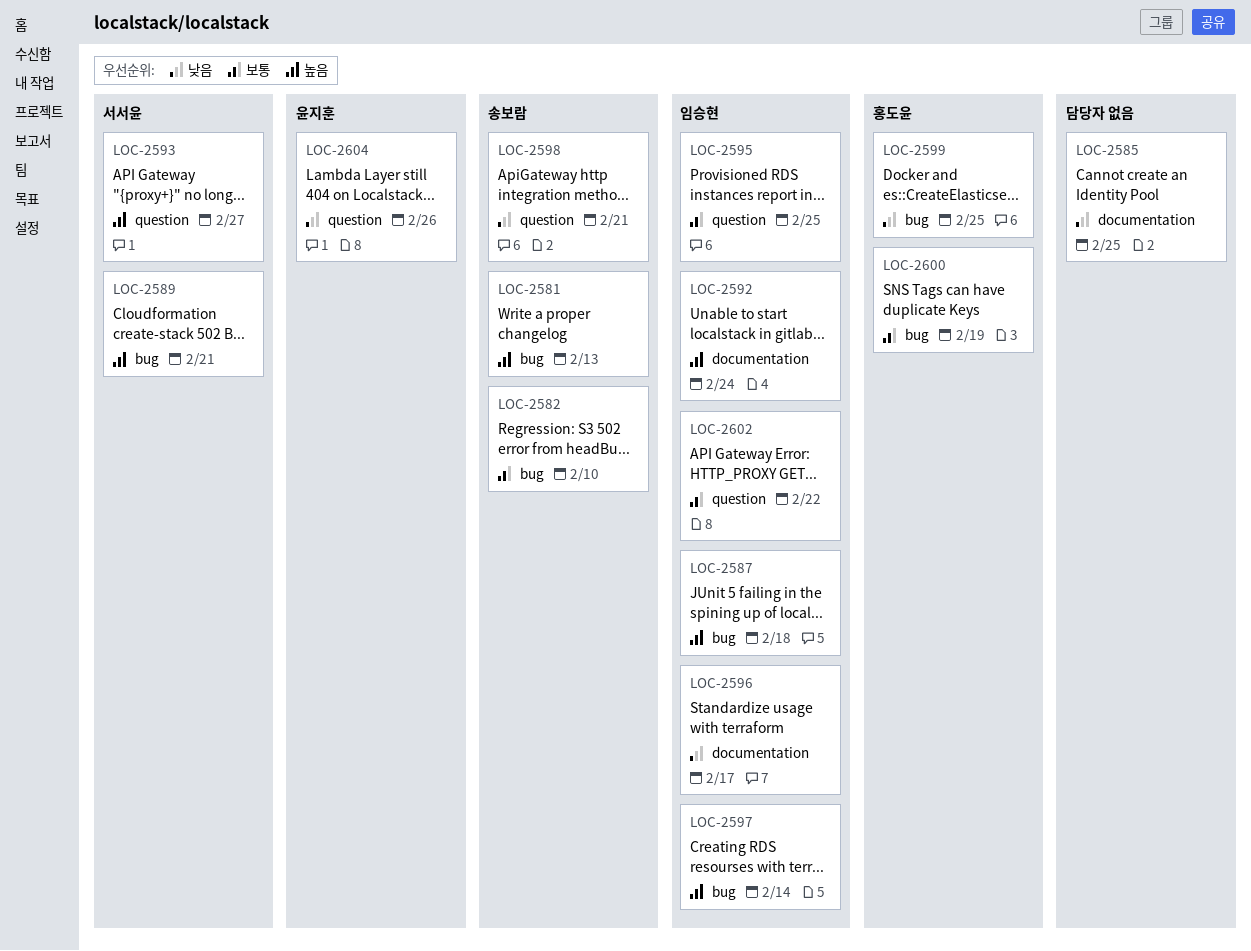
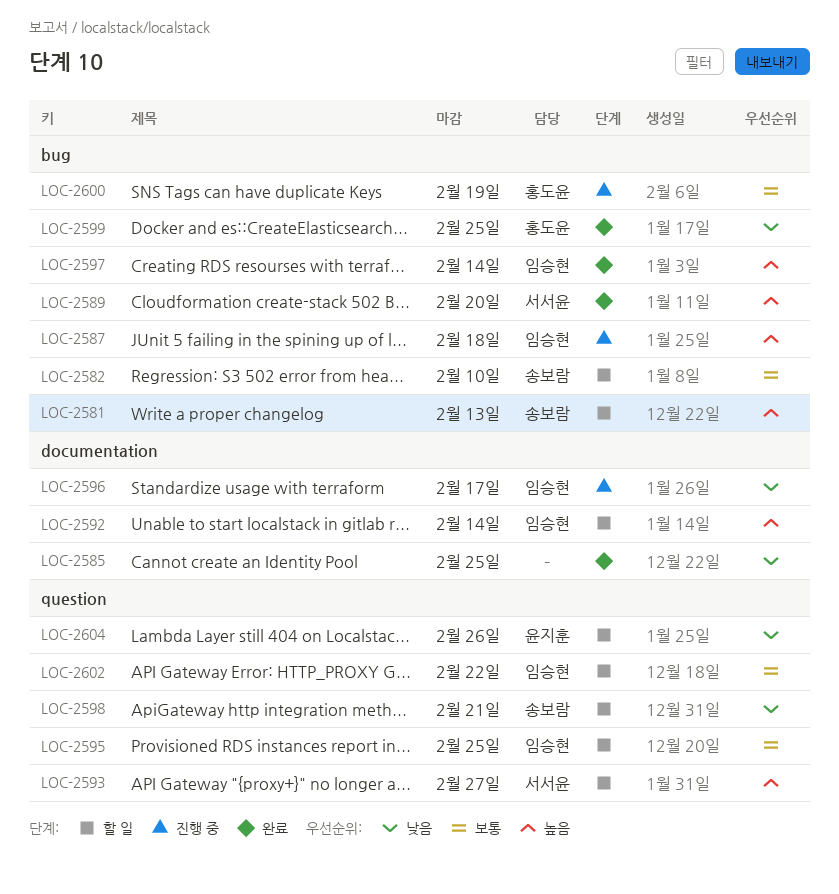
LOC-2589, due: Feb 21 -> Feb 20
LOC-2592, due: Feb 24 -> Feb 14

